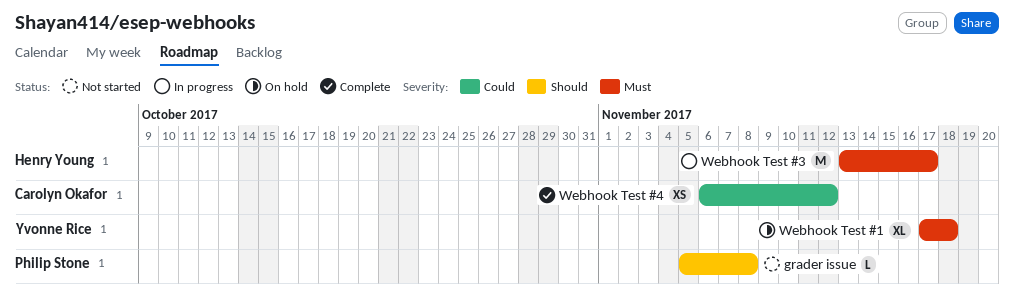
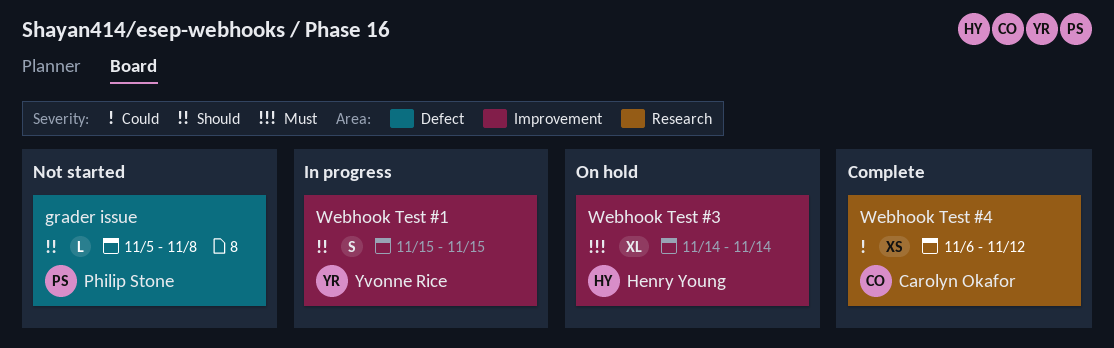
Webhook Test #1, status: On hold -> In progress
Webhook Test #1, priority: Must -> Should
Webhook Test #1, estimate: XL -> S
Webhook Test #1, start: Nov 17 -> Nov 15
Webhook Test #1, due: Nov 18 -> Nov 15
Webhook Test #3, status: In progress -> On hold
Webhook Test #3, estimate: M -> XL
Webhook Test #3, start: Nov 13 -> Nov 14
Webhook Test #3, due: Nov 17 -> Nov 14

